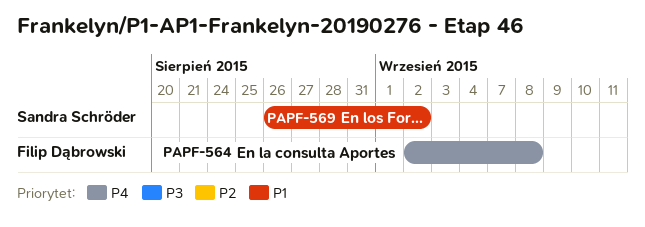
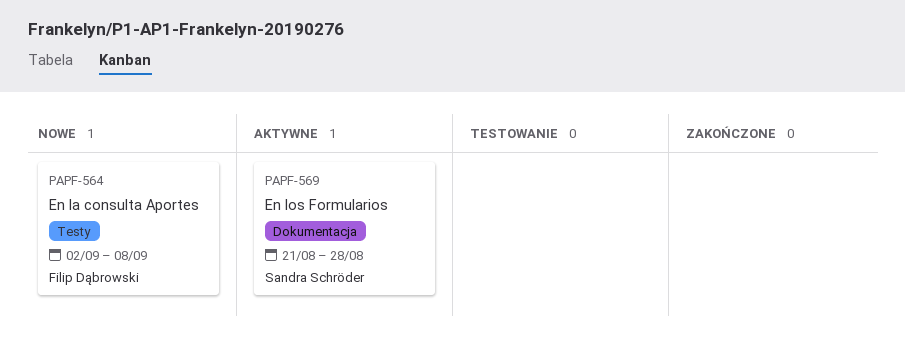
PAPF-569, start: Aug 26 -> Aug 21
PAPF-569, due: Sep 2 -> Aug 28

